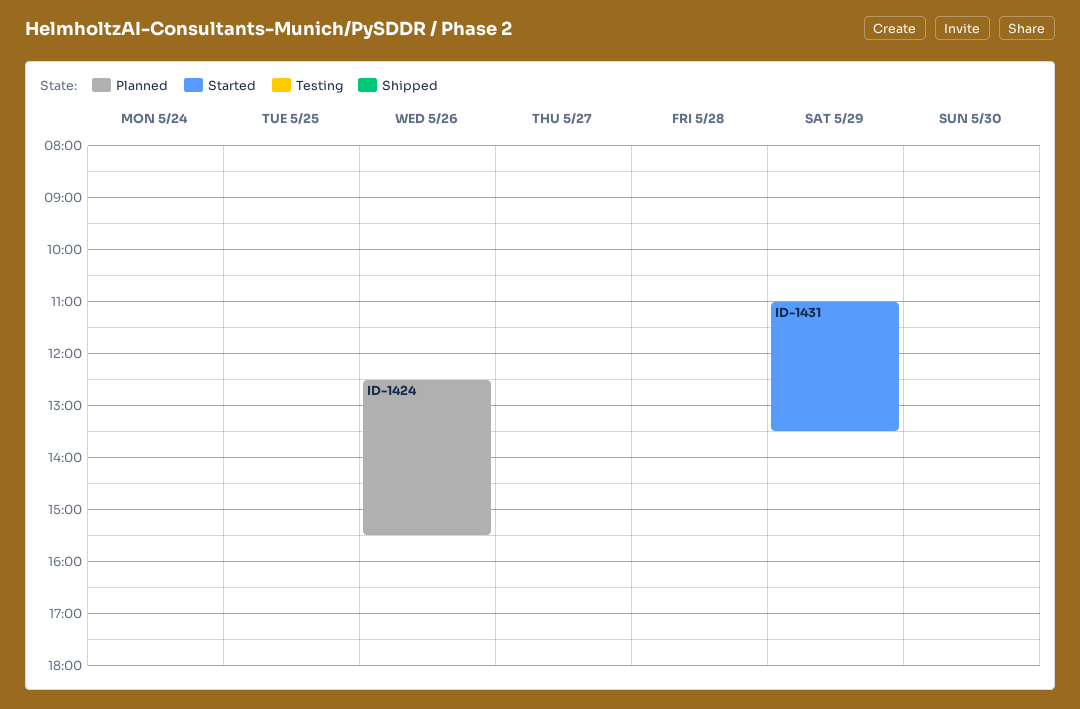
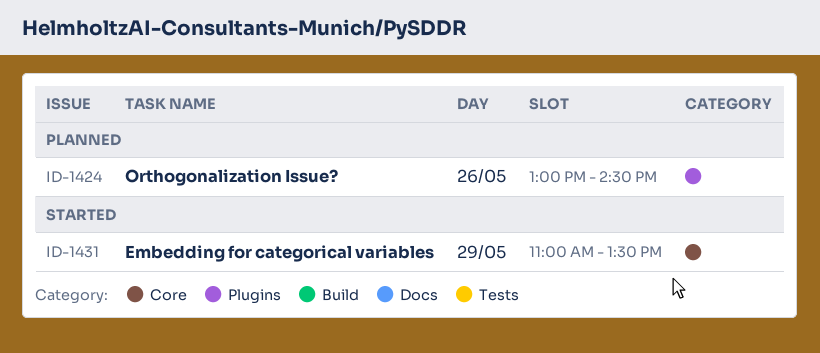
ID-1424, begins: 12:30 -> 13:00
ID-1424, ends: 15:30 -> 14:30

